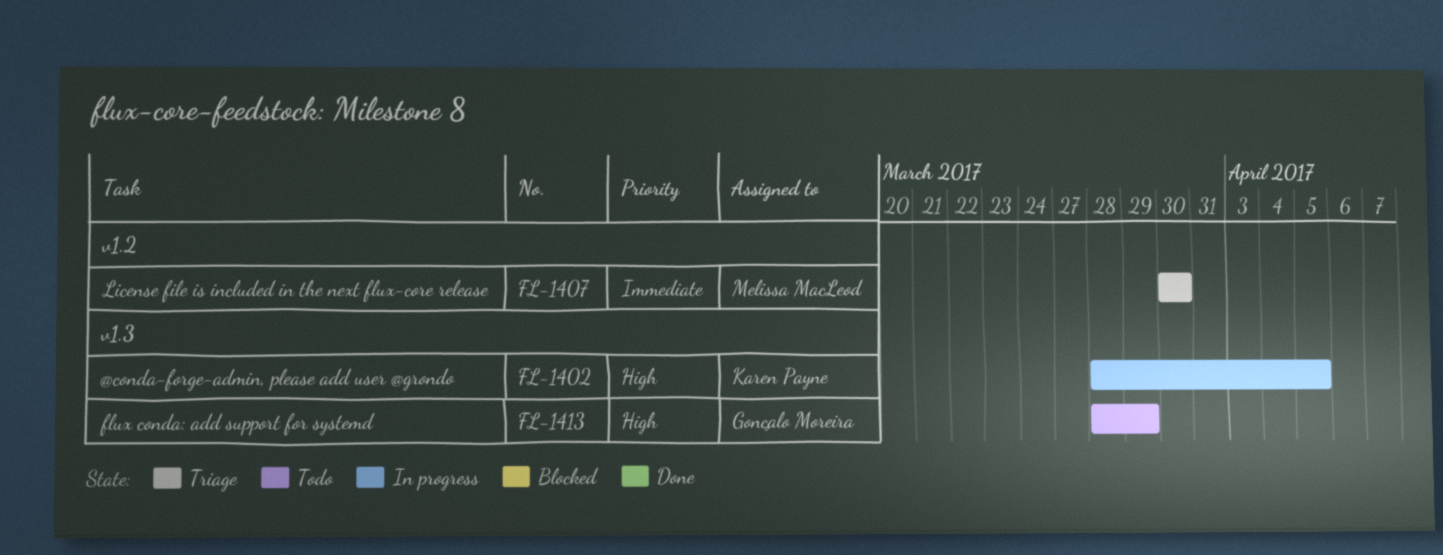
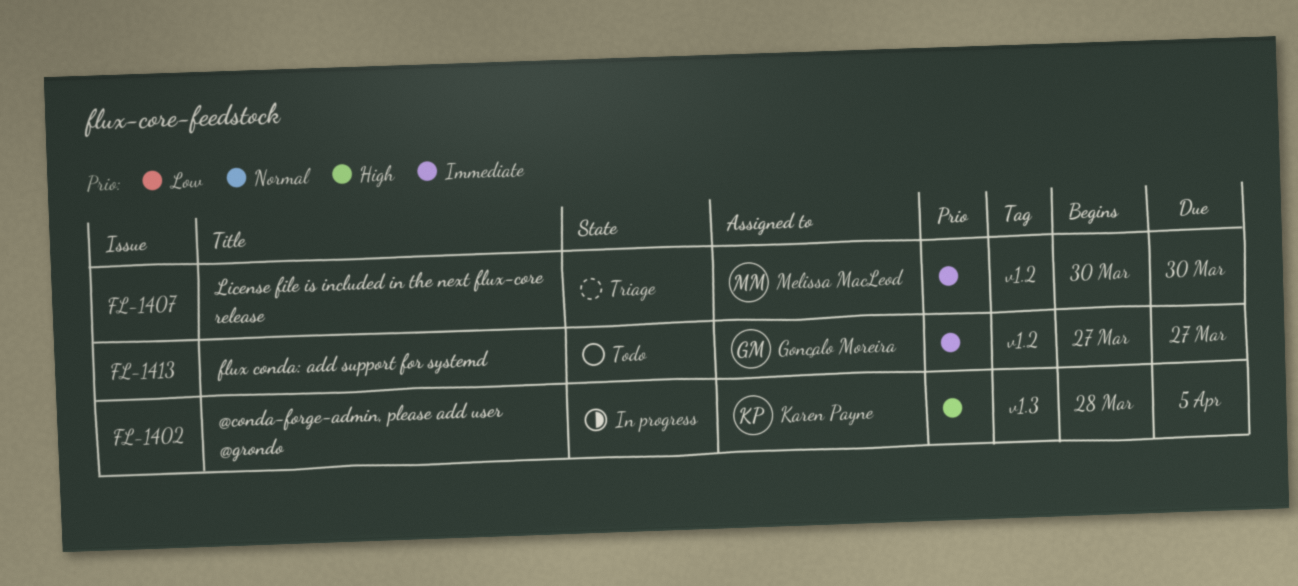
FL-1413, priority: High -> Immediate
FL-1413, label: v1.3 -> v1.2
FL-1413, start: Mar 28 -> Mar 27
FL-1413, due: Mar 29 -> Mar 27

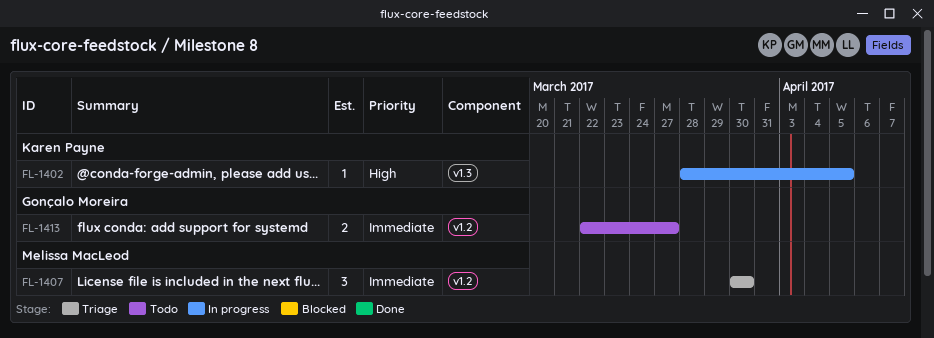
FL-1413, start: Mar 27 -> Mar 22

